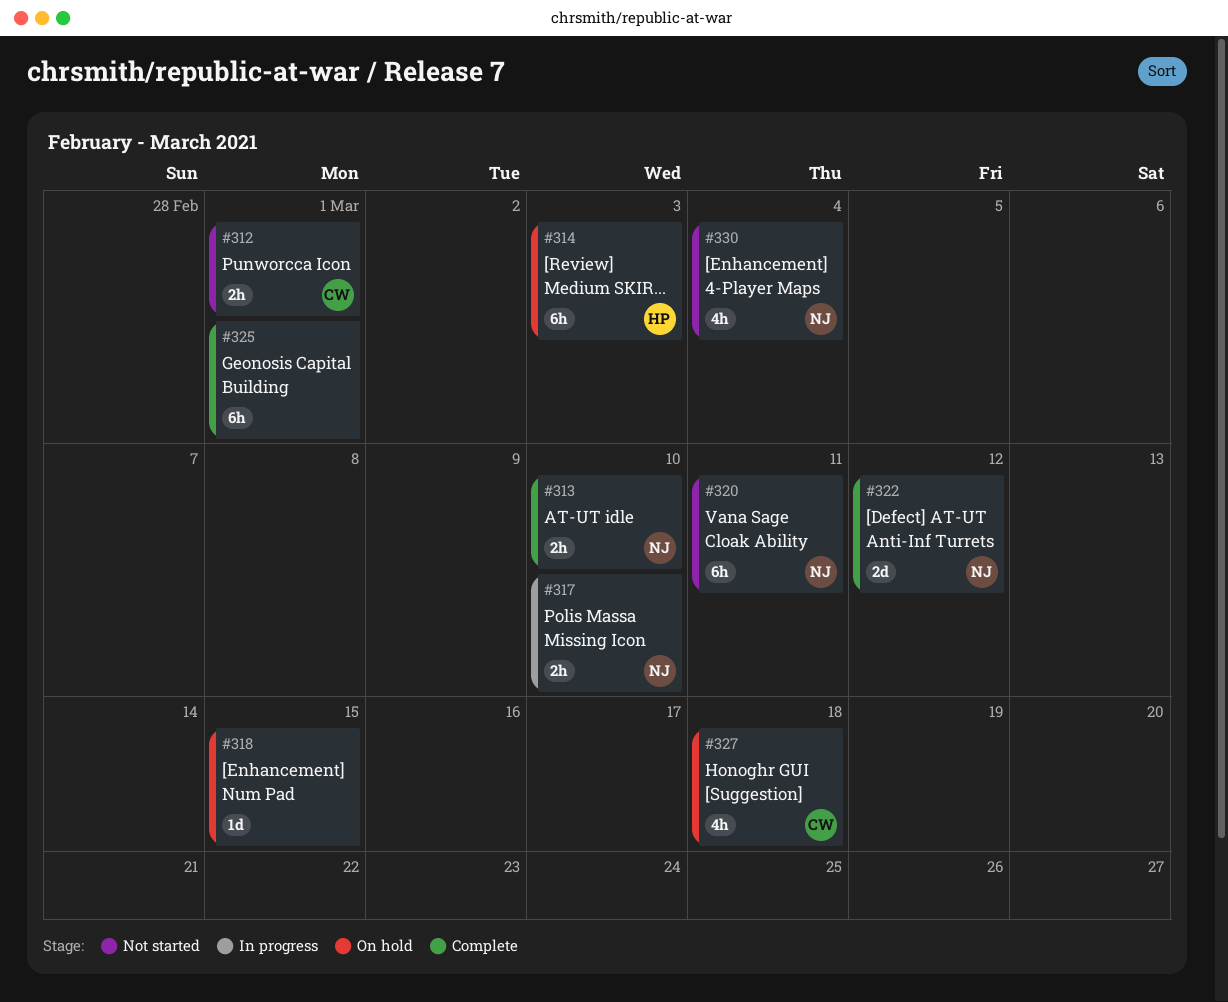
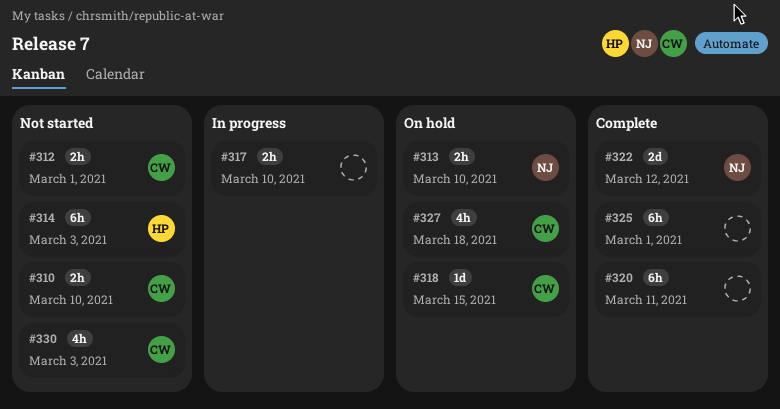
#310: none -> present
#313, status: Complete -> On hold
#314, status: On hold -> Not started
#317, owner: NJ -> none
#318, owner: none -> CW
#320, status: Not started -> Complete
#320, owner: NJ -> none
#330, owner: NJ -> CW
#330, due: Mar 4 -> Mar 3

